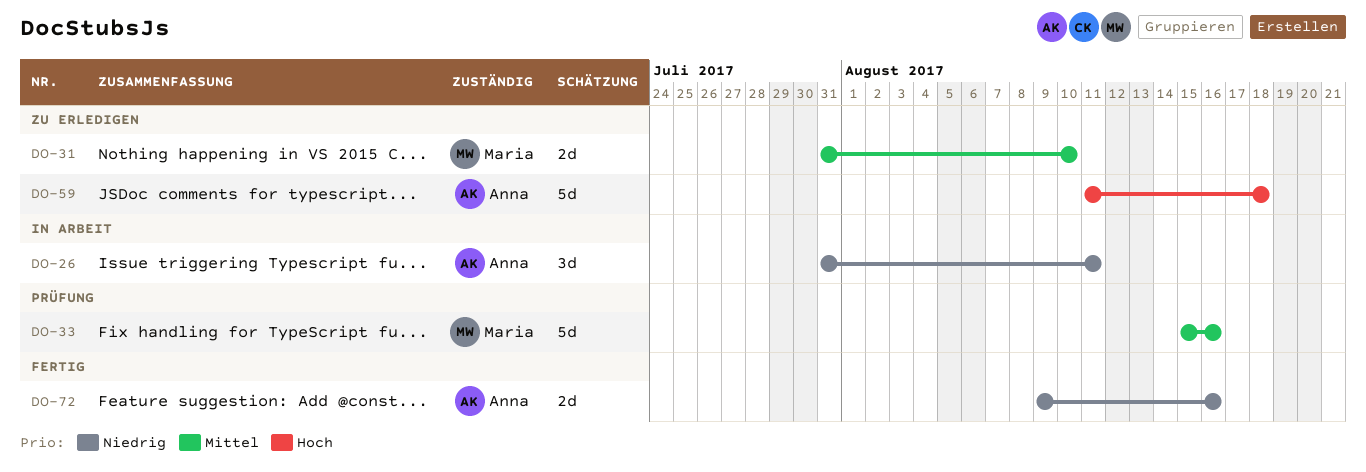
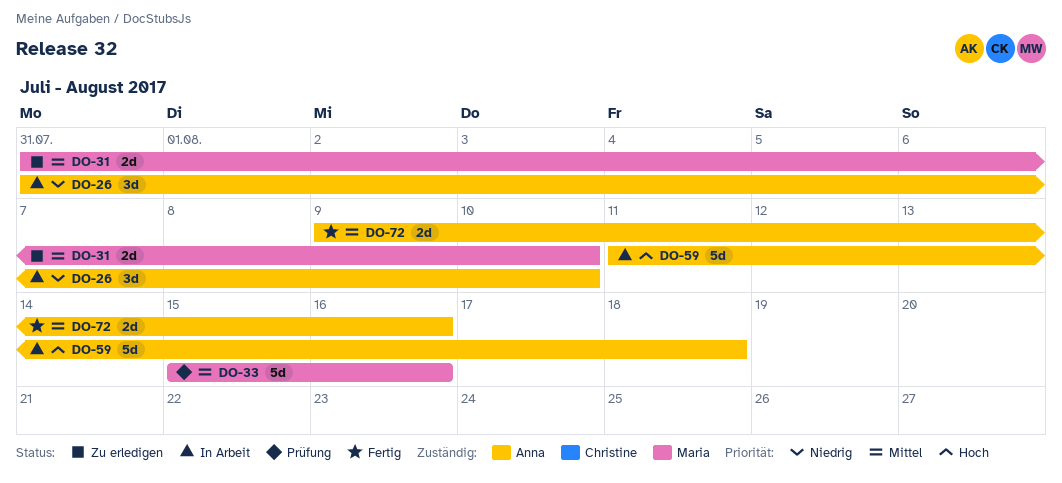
DO-26, due: Aug 11 -> Aug 10
DO-59, status: Zu erledigen -> In Arbeit
DO-72, priority: Niedrig -> Mittel

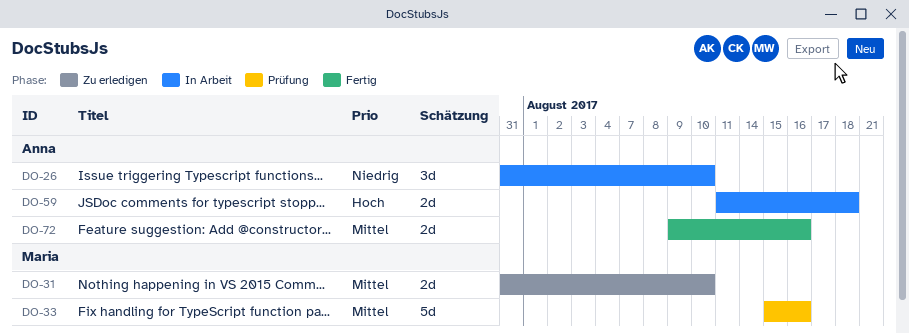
DO-59, estimate: 5d -> 2d

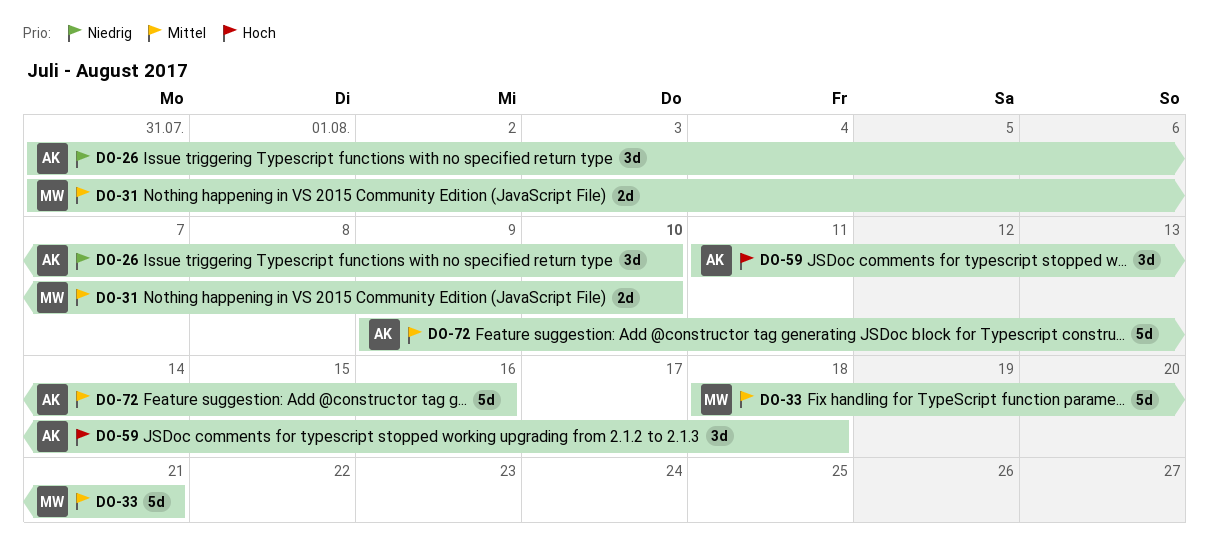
DO-33, start: Aug 15 -> Aug 18
DO-33, due: Aug 16 -> Aug 21
DO-59, estimate: 2d -> 3d
DO-72, estimate: 2d -> 5d

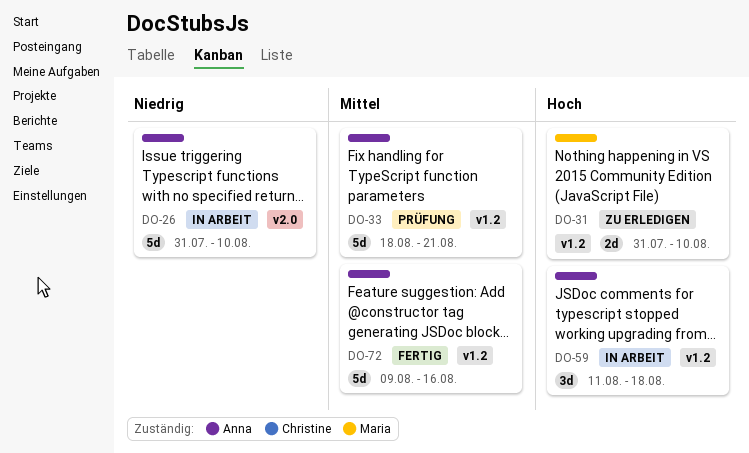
DO-26, estimate: 3d -> 5d
DO-31, priority: Mittel -> Hoch
DO-33, owner: Maria -> Anna

